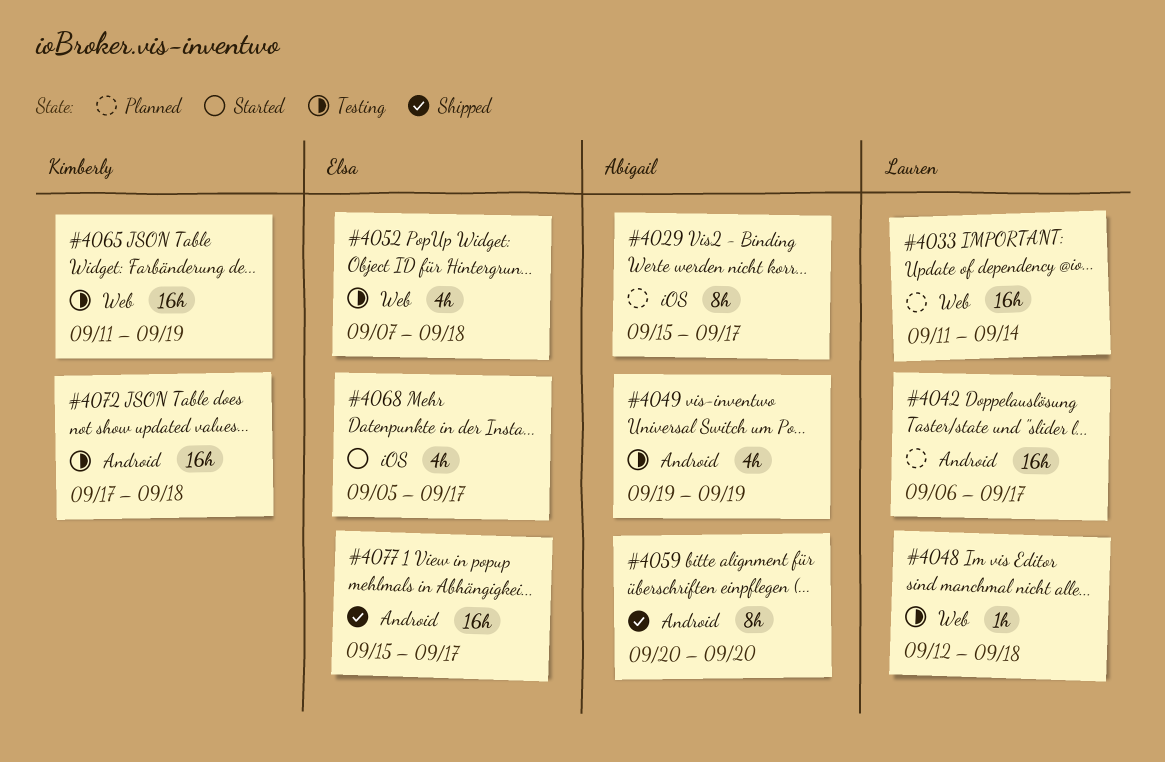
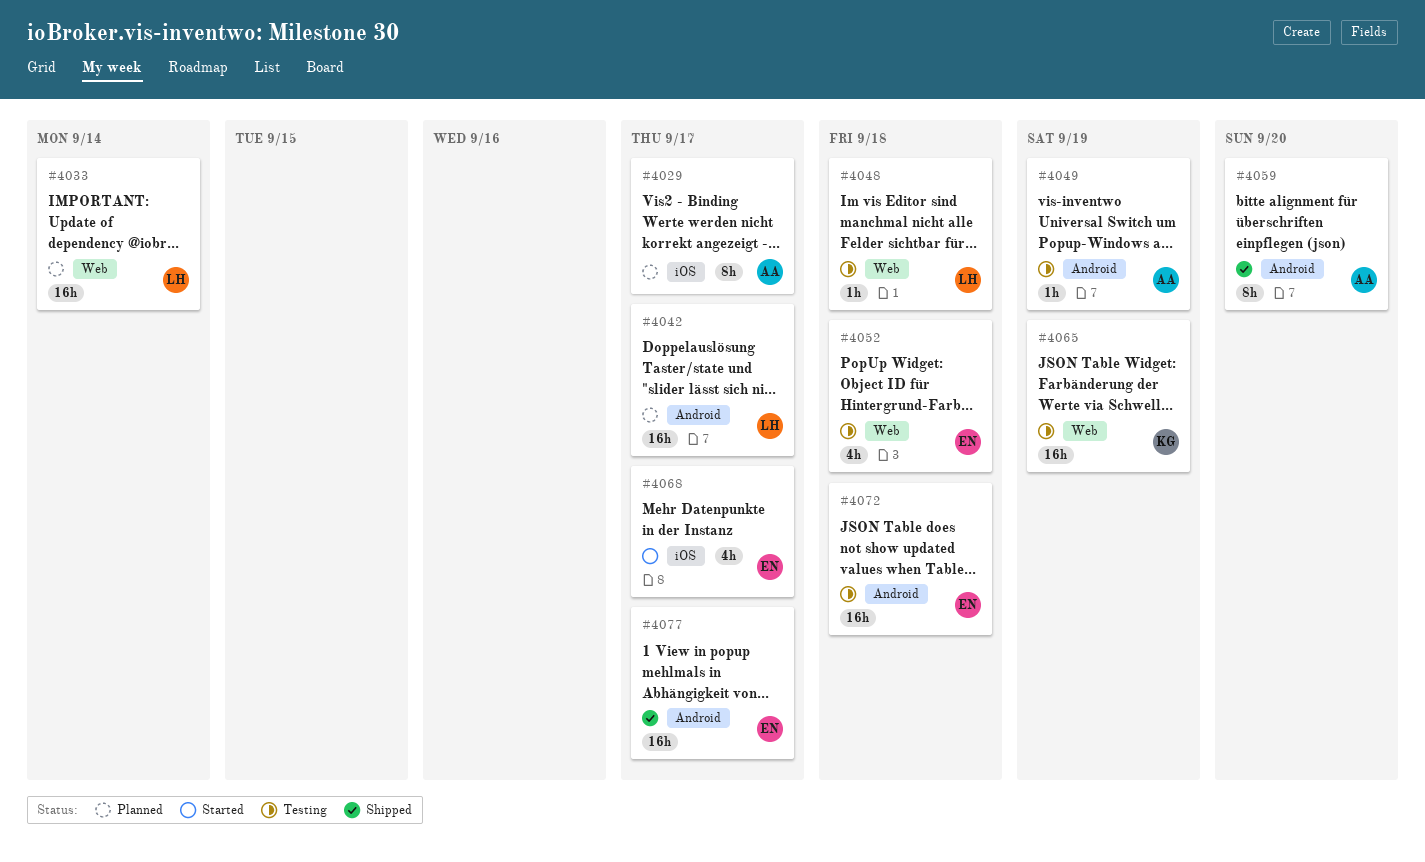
#4049, estimate: 4h -> 1h
#4072, owner: Kimberly -> Elsa

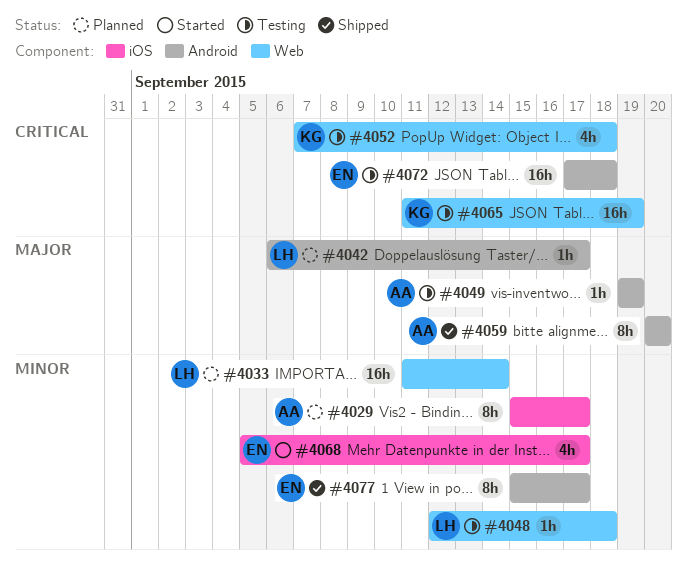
#4042, estimate: 16h -> 1h
#4052, owner: EN -> KG
#4077, estimate: 16h -> 8h

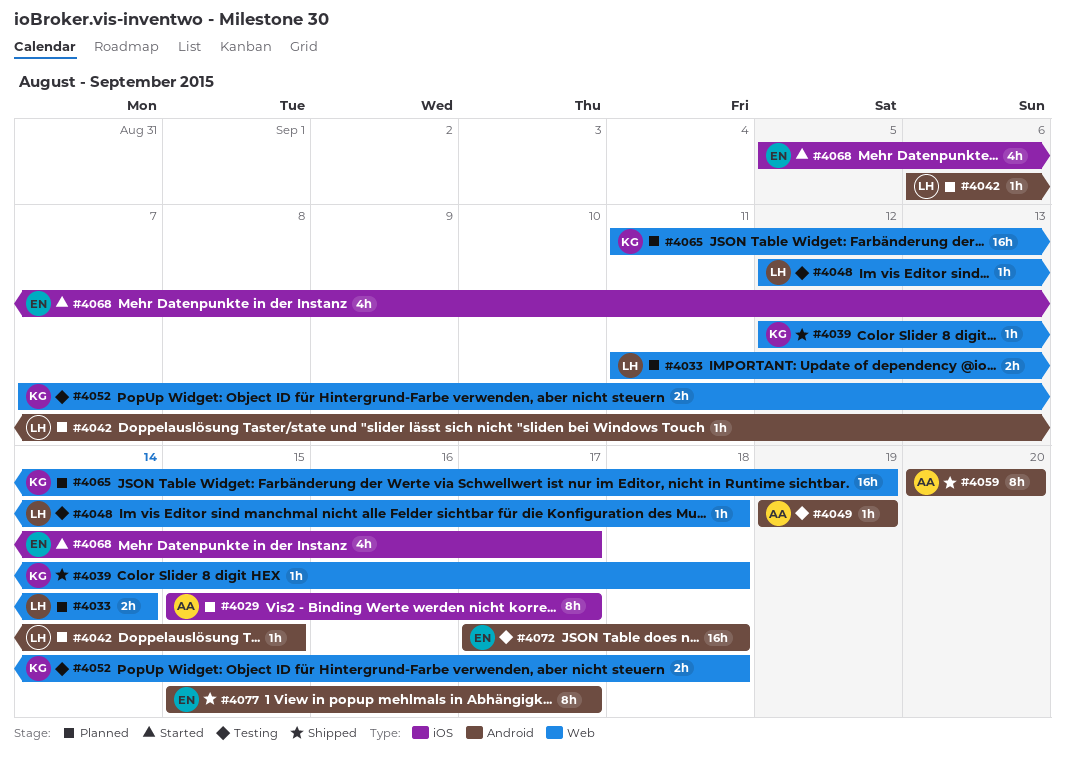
#4033, estimate: 16h -> 2h
#4039: none -> present
#4042, due: Sep 17 -> Sep 15
#4052, estimate: 4h -> 2h
#4065, status: Testing -> Planned

